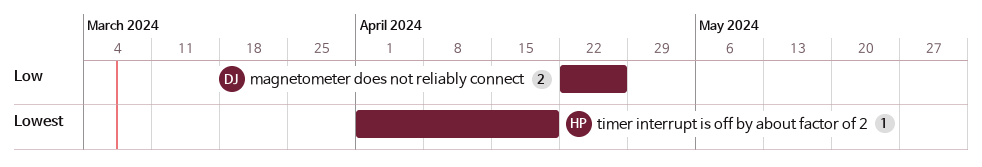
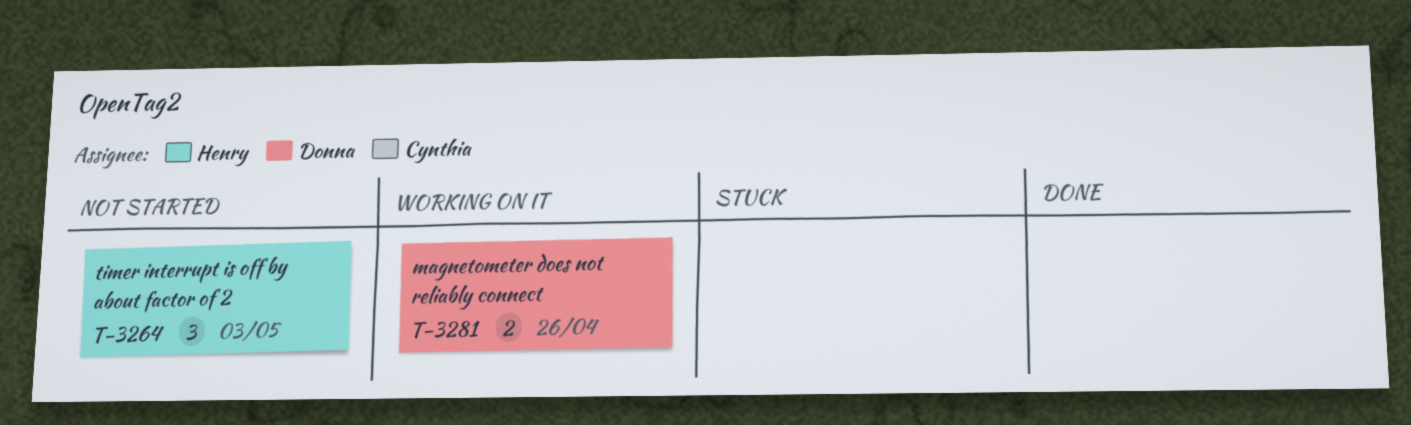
timer interrupt is off by about factor of 2, estimate: 1 -> 3
timer interrupt is off by about factor of 2, due: Apr 19 -> May 3

